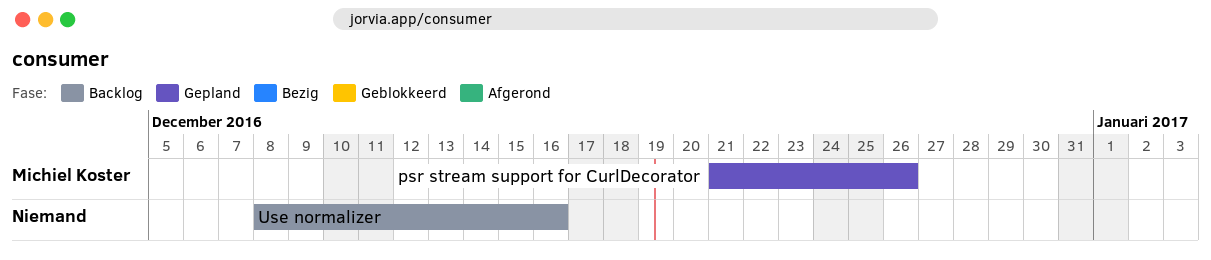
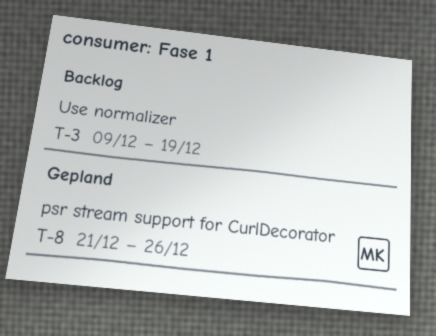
Use normalizer, start: Dec 8 -> Dec 9
Use normalizer, due: Dec 16 -> Dec 19

